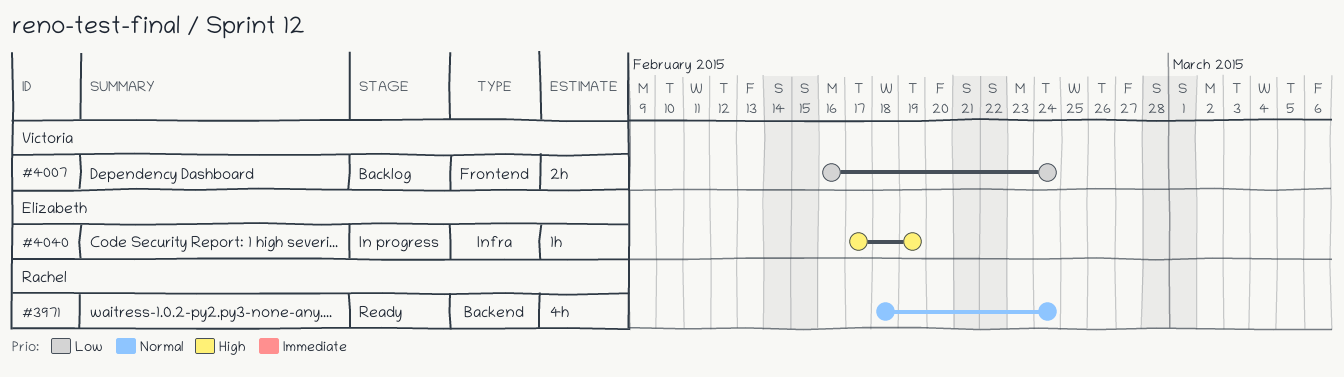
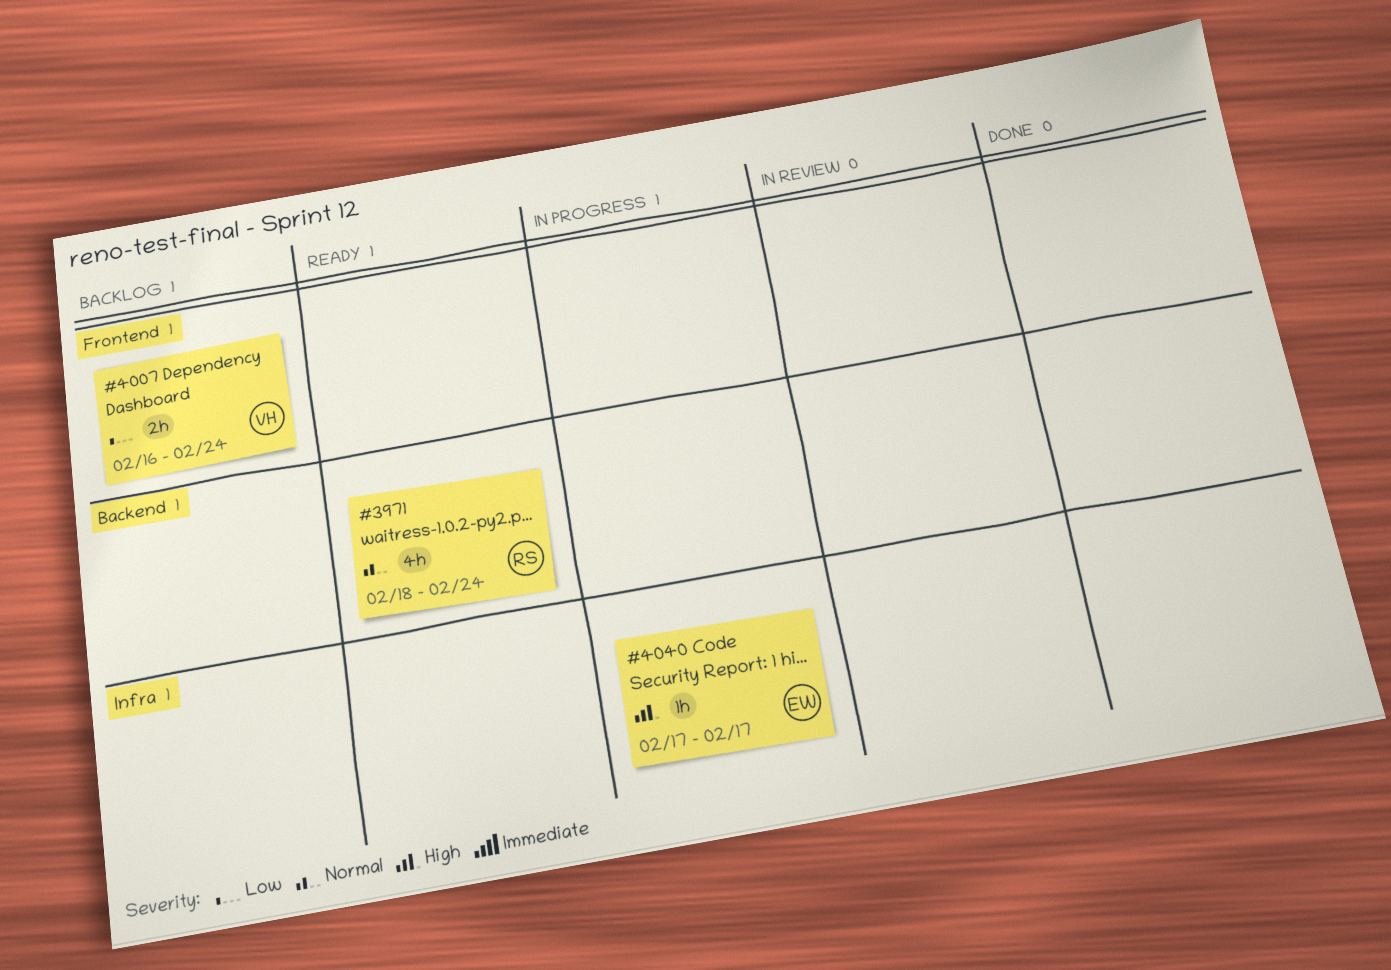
#4040, due: Feb 19 -> Feb 17

